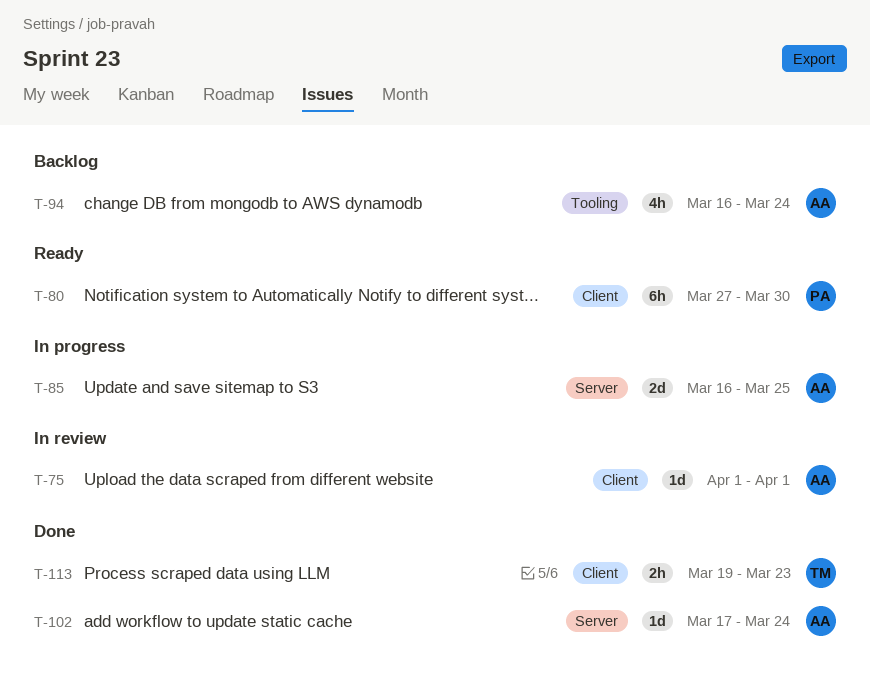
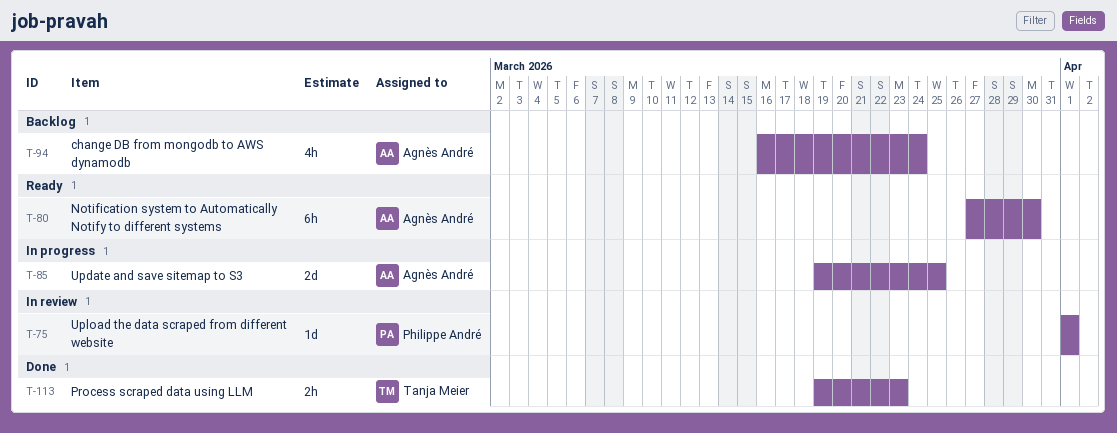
T-75, owner: Agnès André -> Philippe André
T-80, owner: Philippe André -> Agnès André
T-85, start: Mar 16 -> Mar 19
T-102: present -> none

